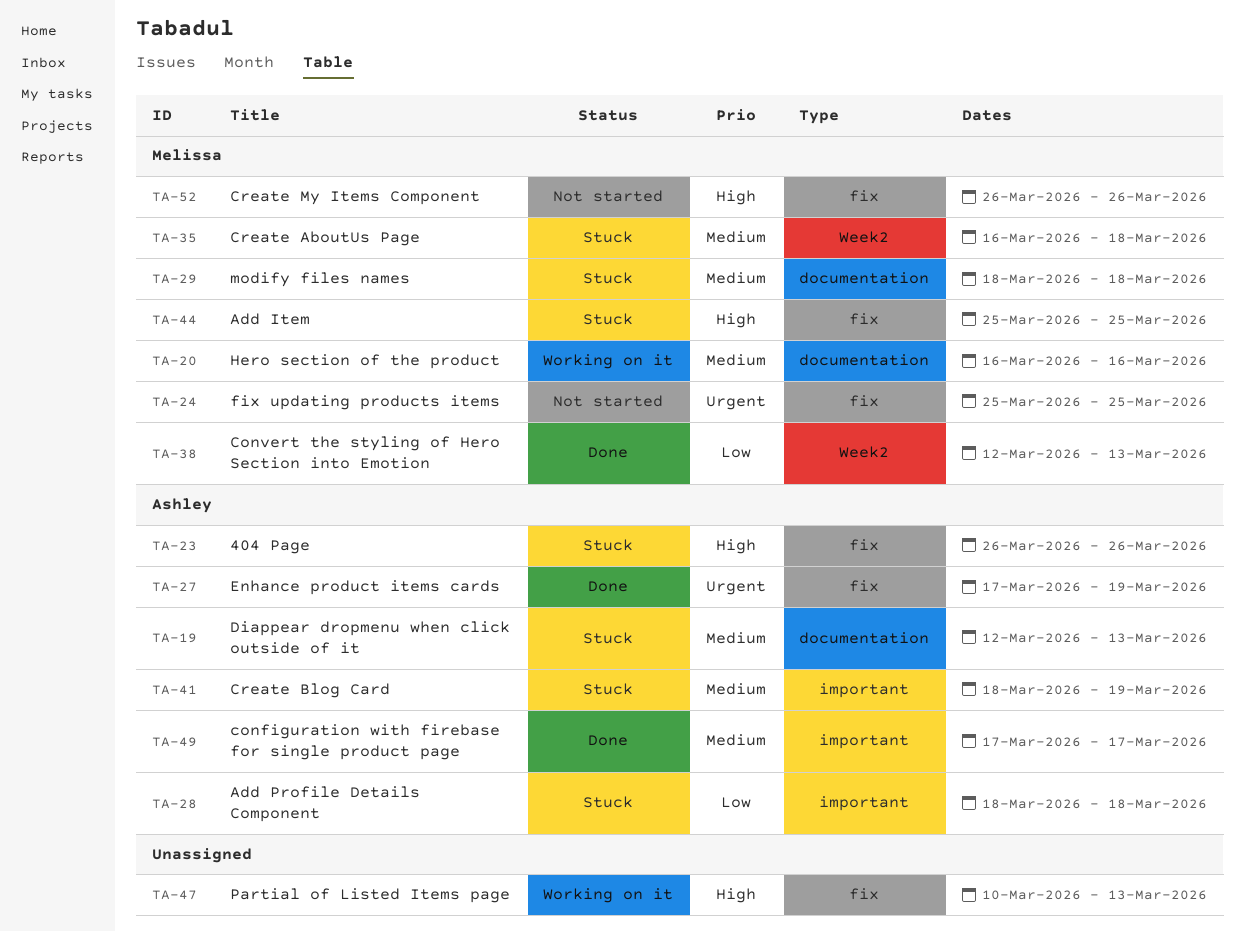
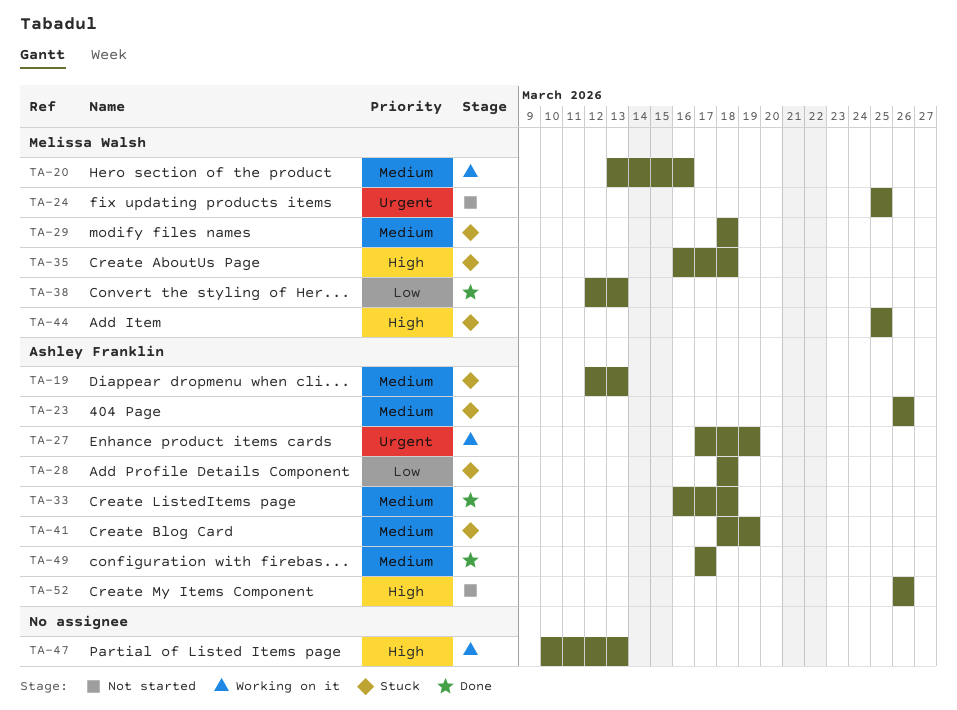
TA-20, start: Mar 16 -> Mar 13
TA-23, priority: High -> Medium
TA-27, status: Done -> Working on it
TA-33: none -> present
TA-35, priority: Medium -> High
TA-52, owner: Melissa Walsh -> Ashley Franklin

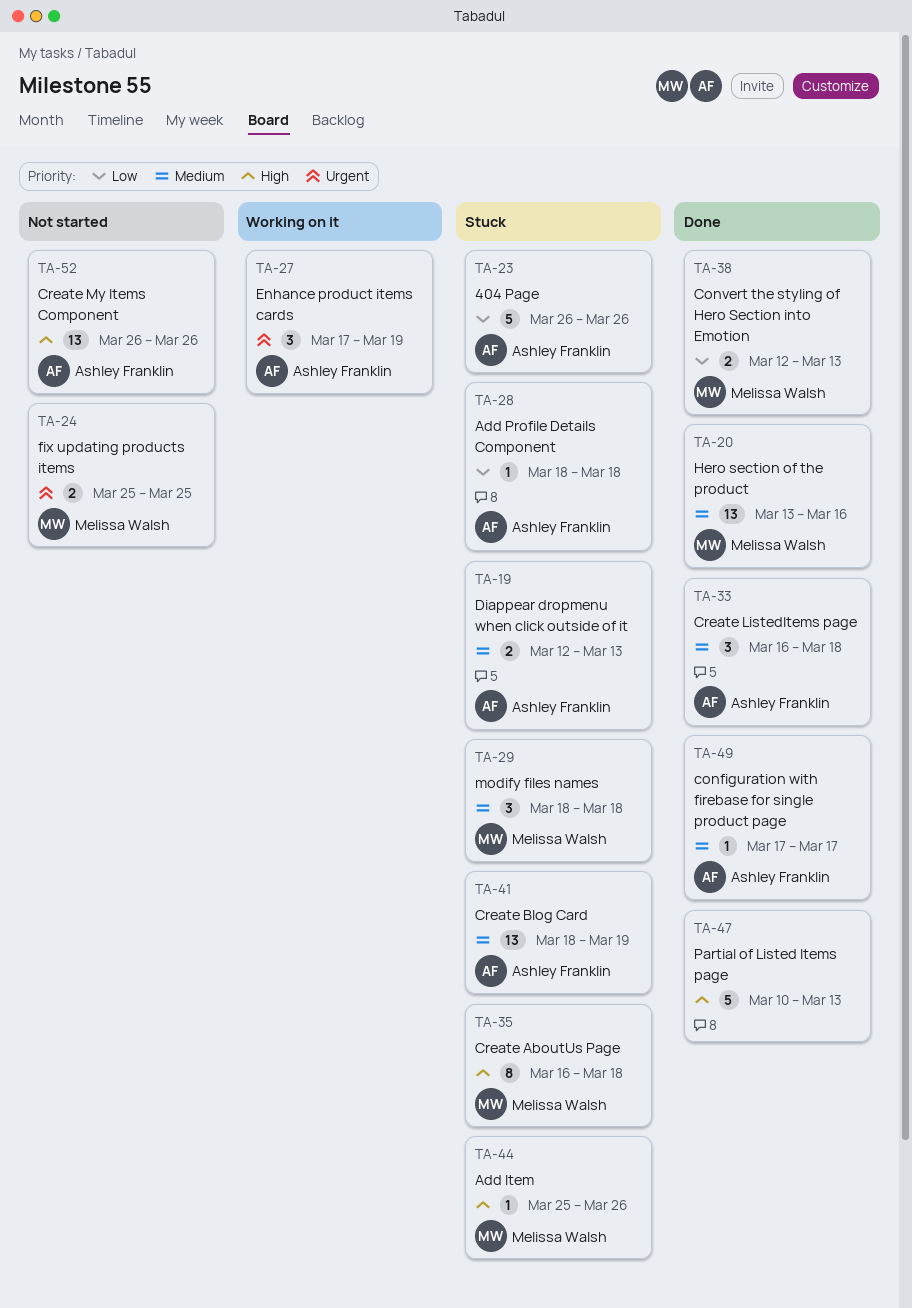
TA-20, status: Working on it -> Done
TA-23, priority: Medium -> Low
TA-44, due: Mar 25 -> Mar 26
TA-47, status: Working on it -> Done

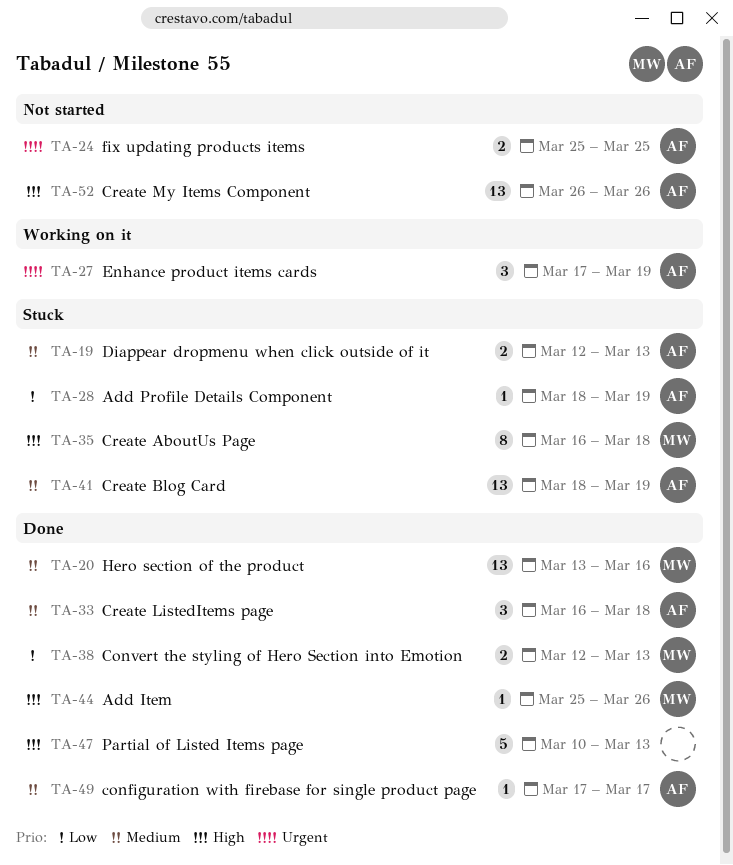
TA-23: present -> none
TA-24, owner: Melissa Walsh -> Ashley Franklin
TA-28, due: Mar 18 -> Mar 19
TA-29: present -> none
TA-44, status: Stuck -> Done

